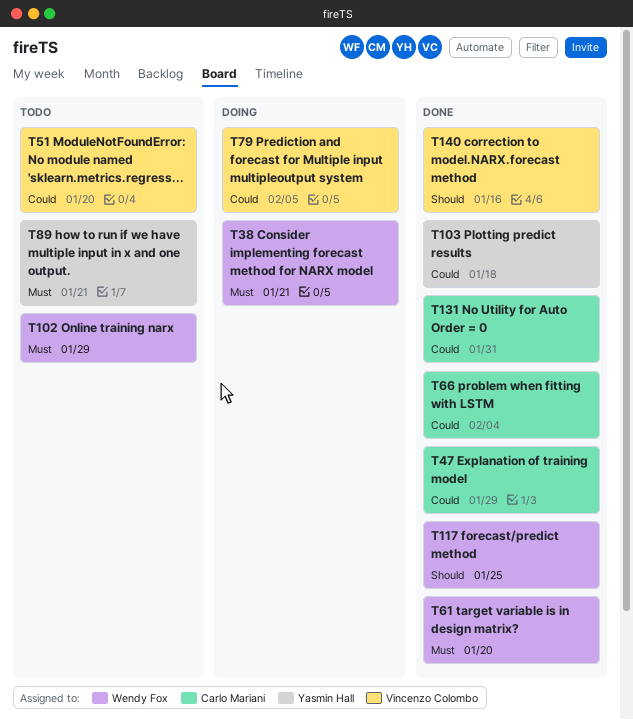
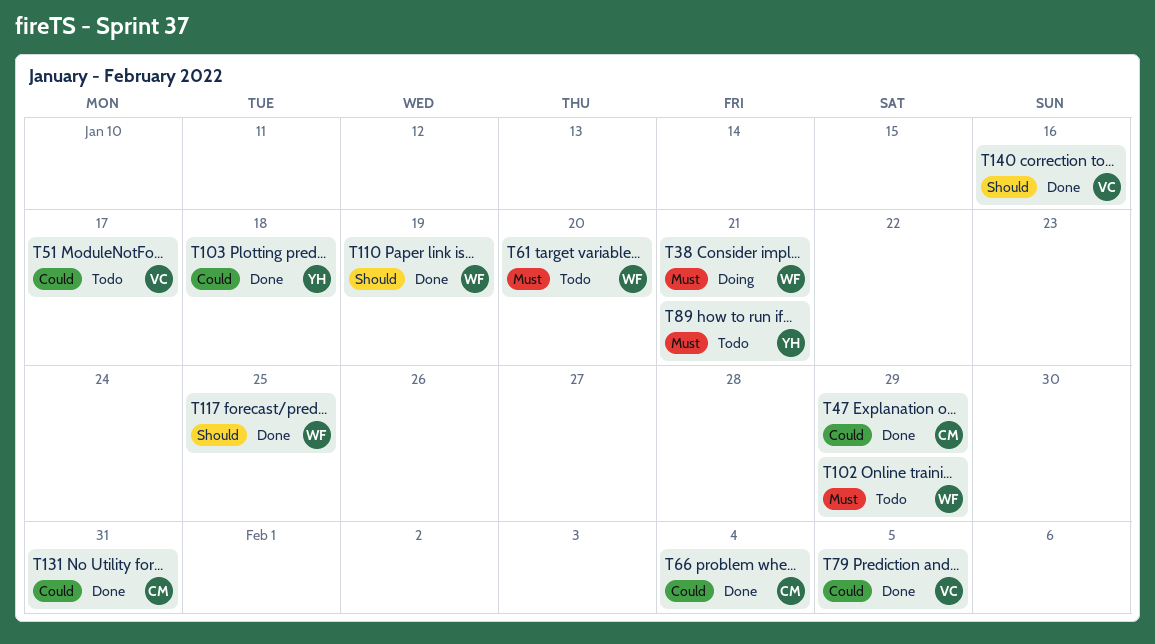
T51, due: Jan 20 -> Jan 17
T61, status: Done -> Todo
T79, status: Doing -> Done
T110: none -> present

